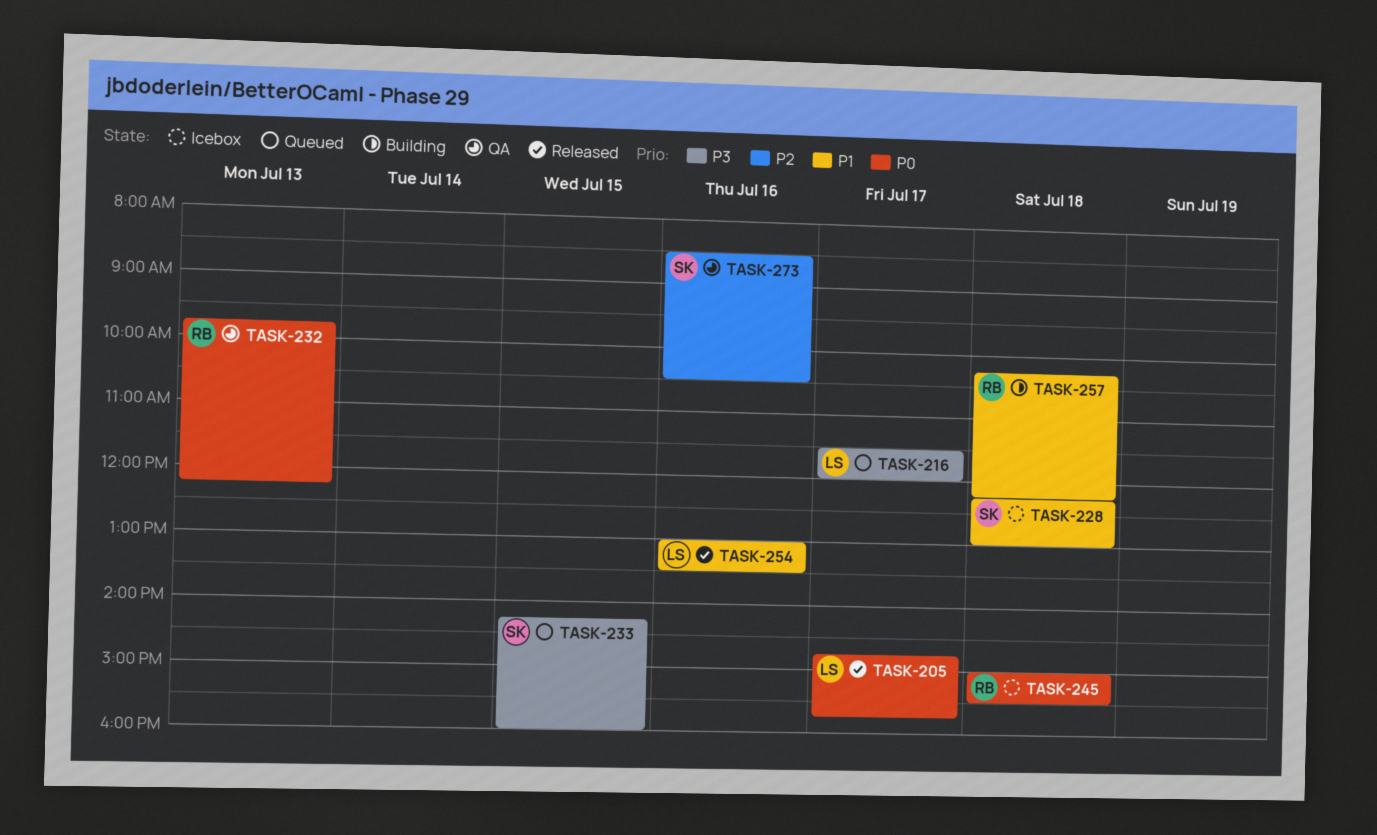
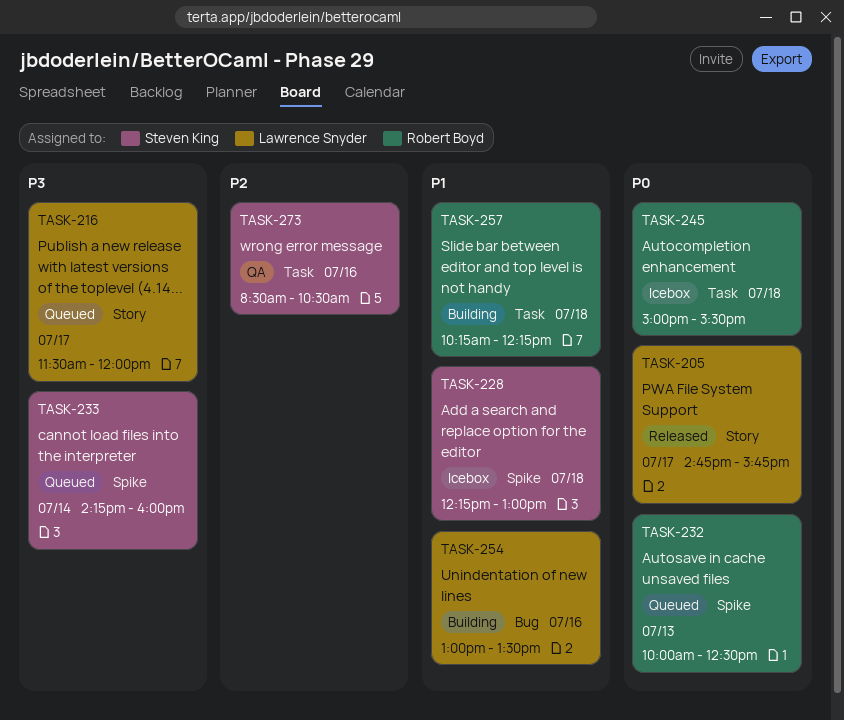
TASK-232, status: QA -> Queued
TASK-232, begins: 09:45 -> 10:00
TASK-232, ends: 12:15 -> 12:30
TASK-233, day: Jul 15 -> Jul 14
TASK-254, status: Released -> Building

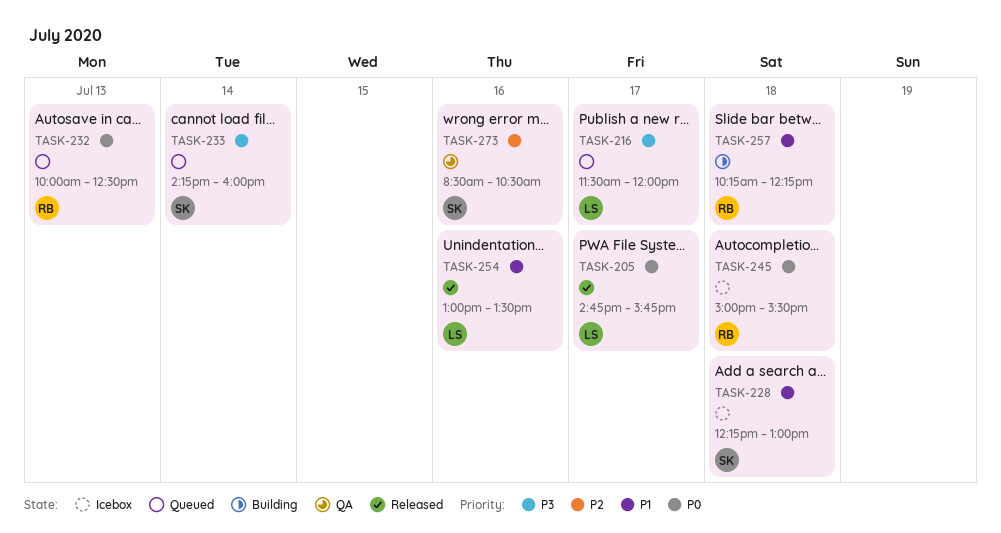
TASK-254, status: Building -> Released

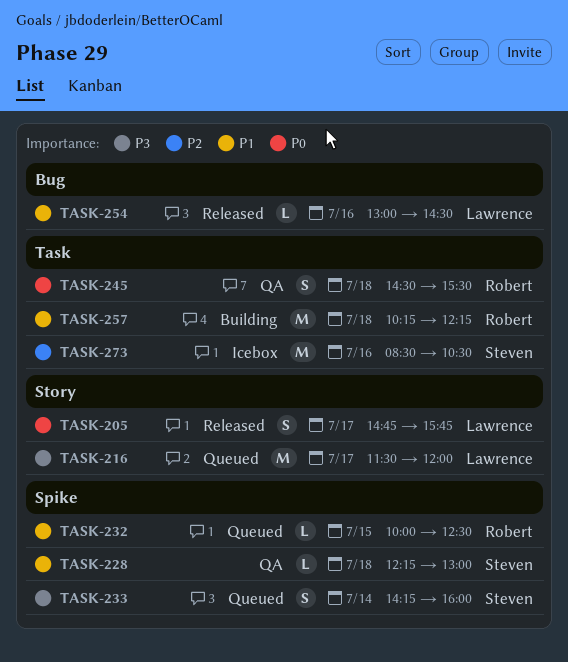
TASK-228, status: Icebox -> QA
TASK-232, priority: P0 -> P1
TASK-232, day: Jul 13 -> Jul 15
TASK-245, status: Icebox -> QA
TASK-245, begins: 15:00 -> 14:30
TASK-254, ends: 13:30 -> 14:30
TASK-273, status: QA -> Icebox

